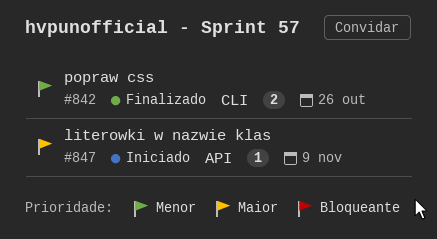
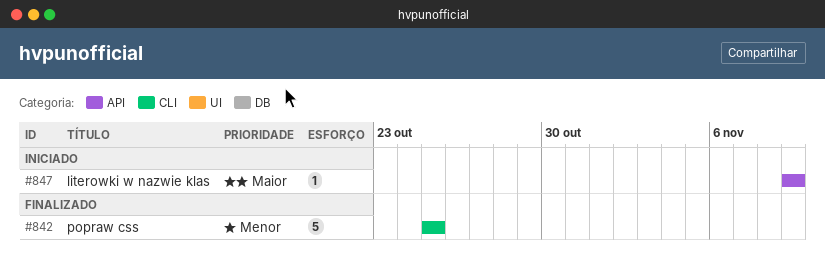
#842, estimate: 2 -> 5
#842, due: Oct 26 -> Oct 25

